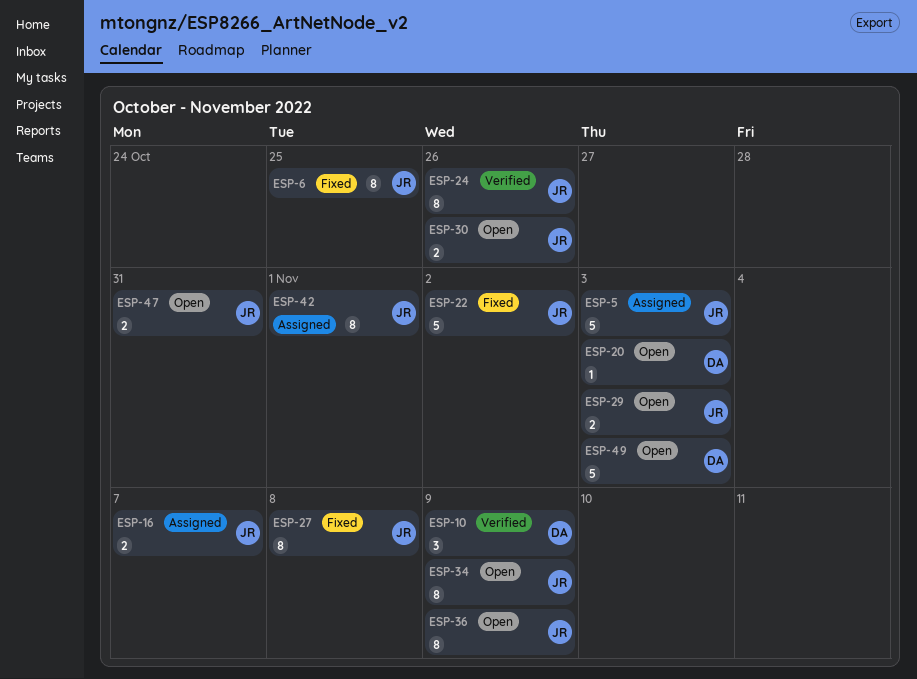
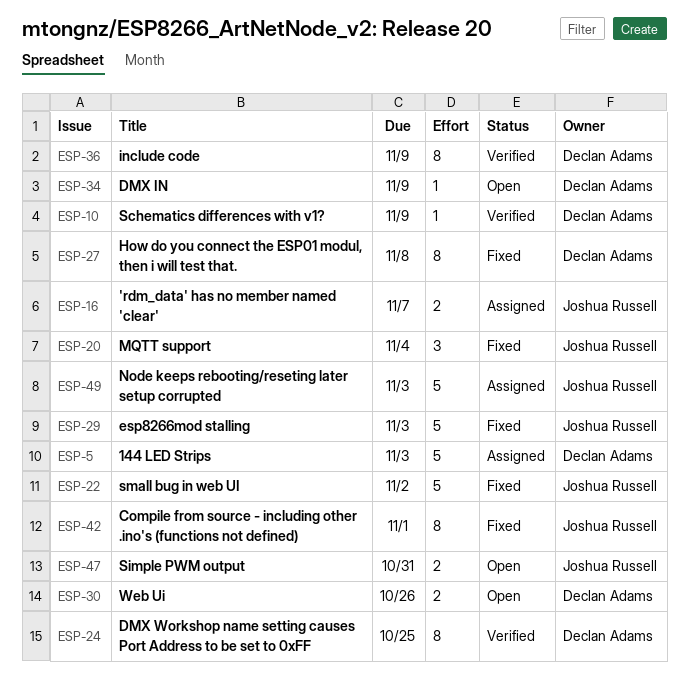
ESP-5, owner: Joshua Russell -> Declan Adams
ESP-6: present -> none
ESP-10, estimate: 3 -> 1
ESP-20, status: Open -> Fixed
ESP-20, owner: Declan Adams -> Joshua Russell
ESP-20, estimate: 1 -> 3
ESP-20, due: Nov 3 -> Nov 4
ESP-24, owner: Joshua Russell -> Declan Adams
ESP-24, due: Oct 26 -> Oct 25
ESP-27, owner: Joshua Russell -> Declan Adams
ESP-29, status: Open -> Fixed
ESP-29, estimate: 2 -> 5
ESP-30, owner: Joshua Russell -> Declan Adams
ESP-34, owner: Joshua Russell -> Declan Adams
ESP-34, estimate: 8 -> 1
ESP-36, status: Open -> Verified
ESP-36, owner: Joshua Russell -> Declan Adams
ESP-42, status: Assigned -> Fixed
ESP-49, status: Open -> Assigned
ESP-49, owner: Declan Adams -> Joshua Russell

